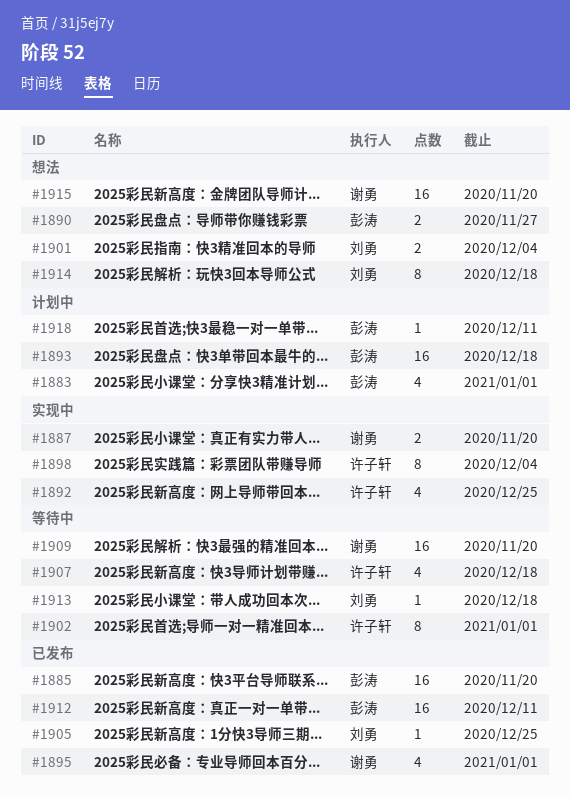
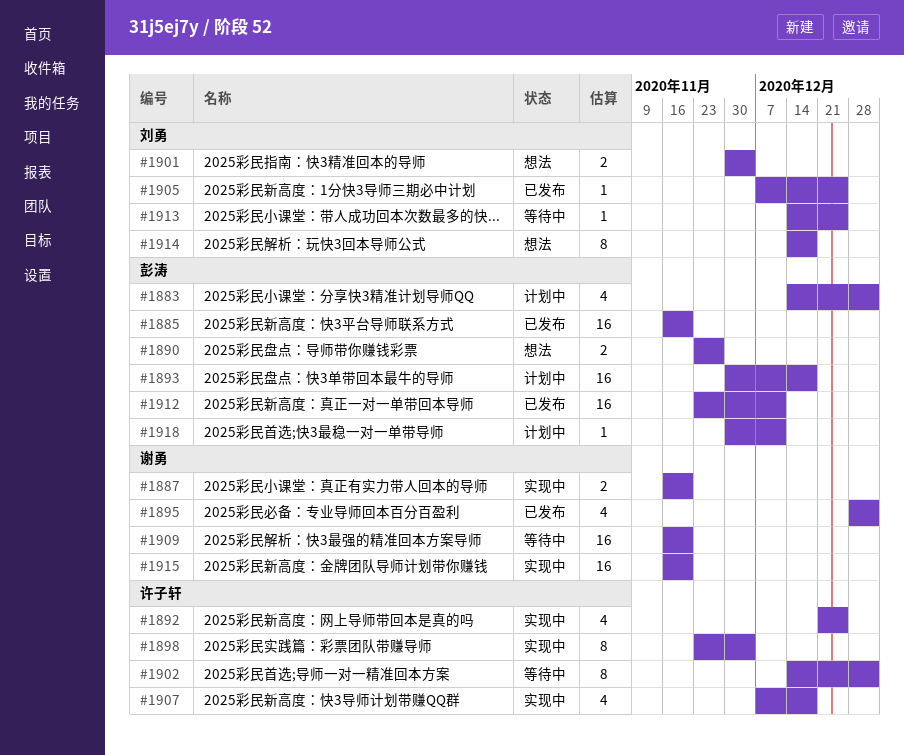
#1907, status: 等待中 -> 实现中
#1913, due: Dec 18 -> Dec 25
#1915, status: 想法 -> 实现中

